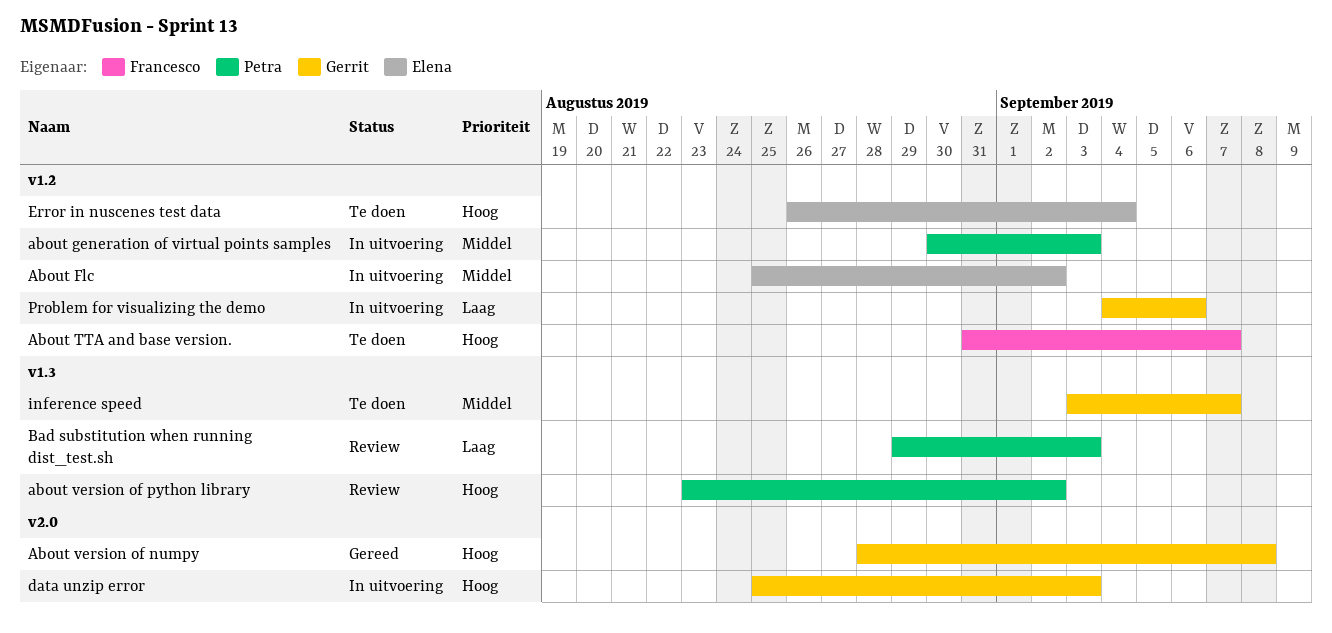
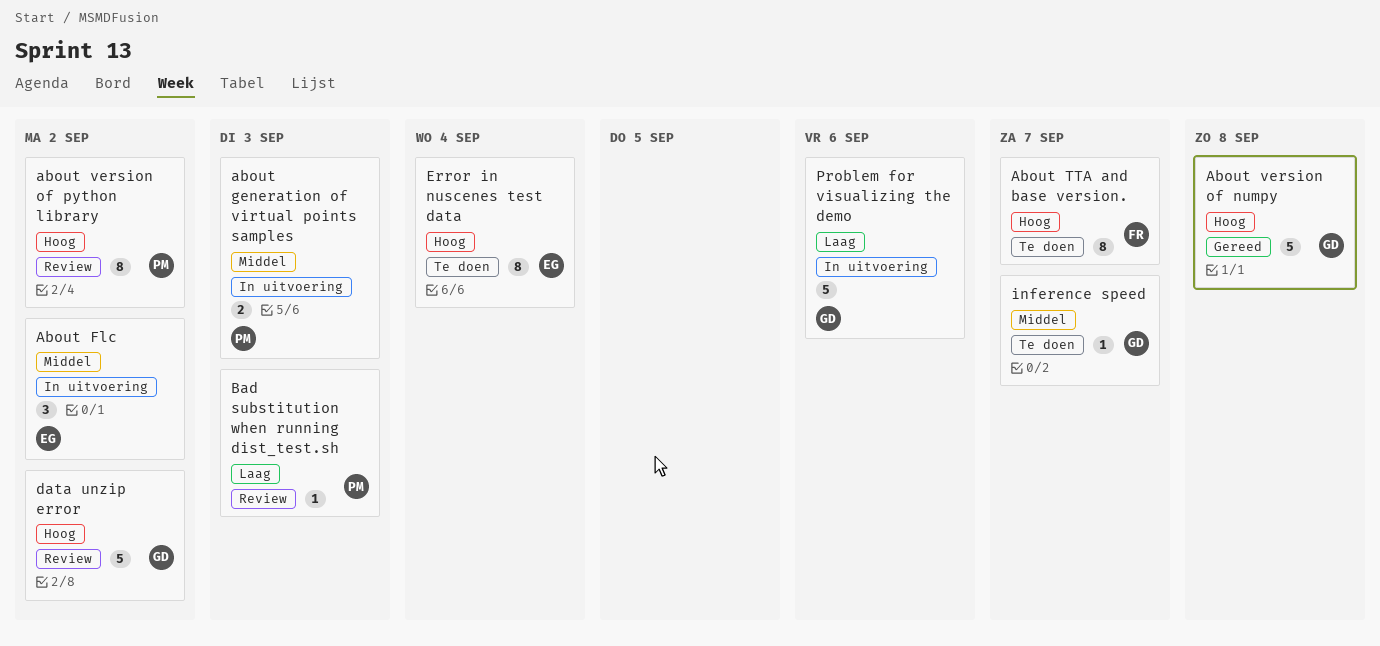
data unzip error, status: In uitvoering -> Review
data unzip error, due: Sep 3 -> Sep 2

